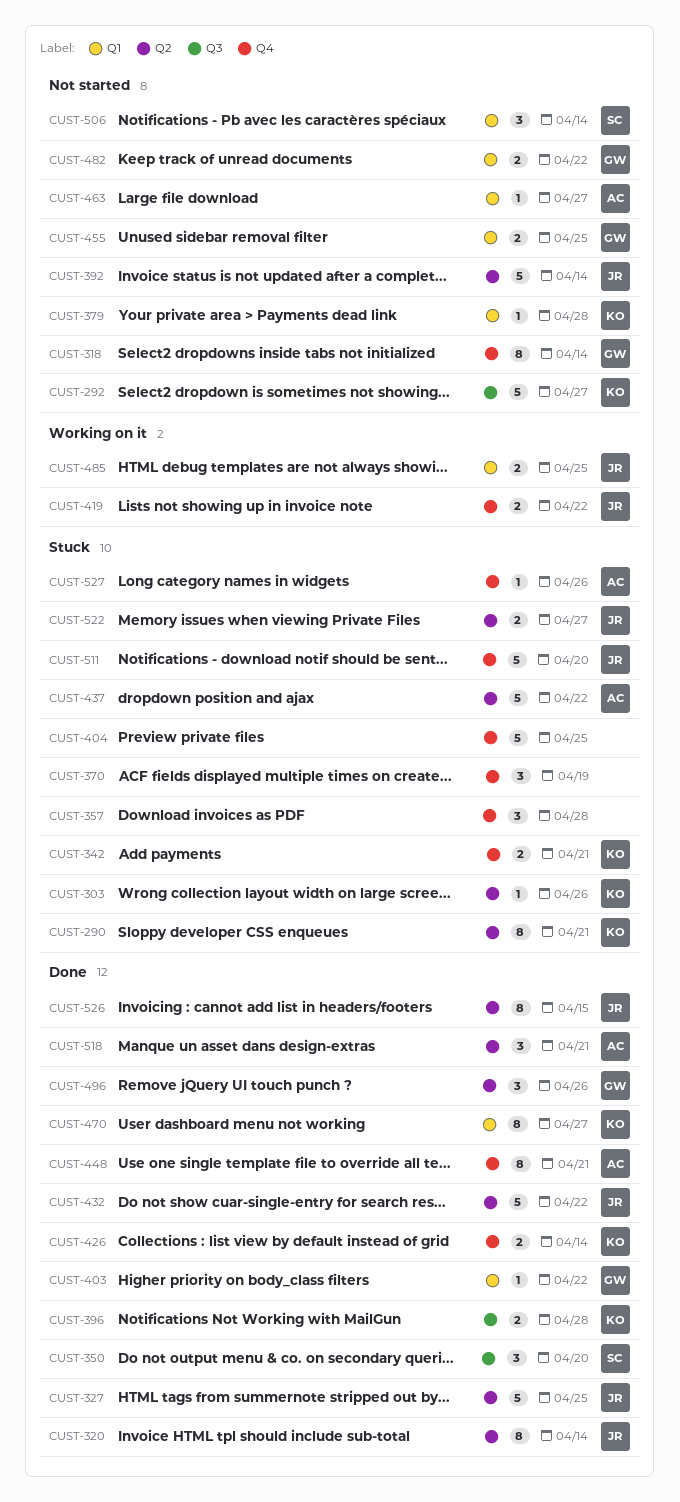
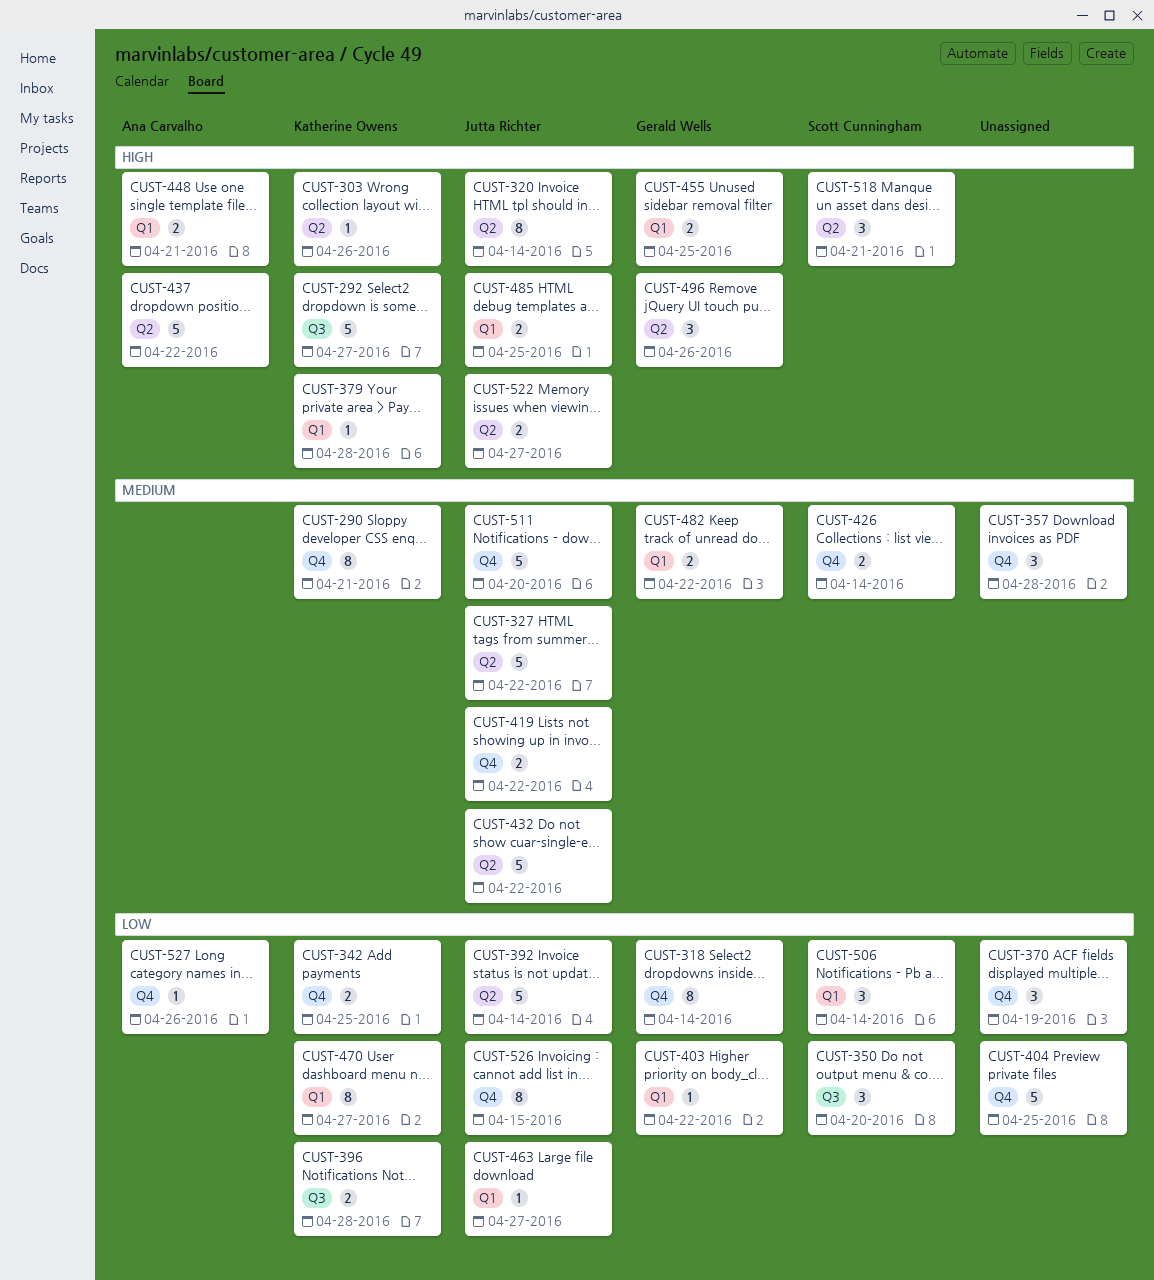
CUST-290, label: Q2 -> Q4
CUST-327, due: Apr 25 -> Apr 22
CUST-342, due: Apr 21 -> Apr 25
CUST-426, owner: Katherine Owens -> Scott Cunningham
CUST-448, label: Q4 -> Q1
CUST-448, estimate: 8 -> 2
CUST-463, owner: Ana Carvalho -> Jutta Richter
CUST-518, owner: Ana Carvalho -> Scott Cunningham
CUST-526, label: Q2 -> Q4

